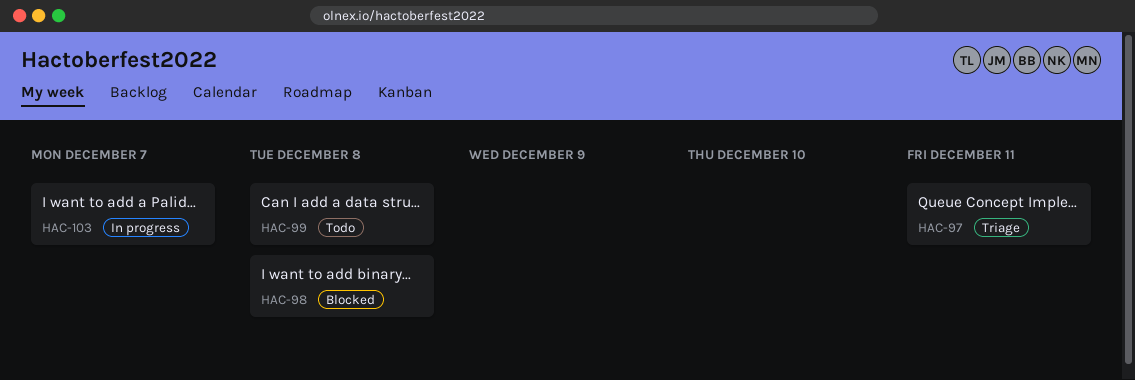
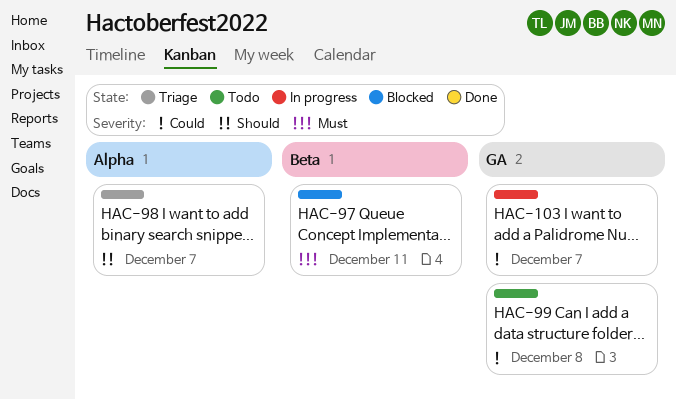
HAC-97, status: Triage -> Blocked
HAC-98, status: Blocked -> Triage
HAC-98, due: Dec 8 -> Dec 7

